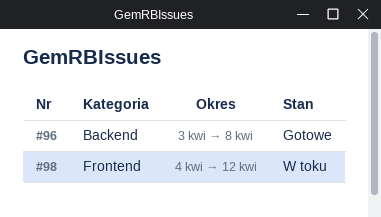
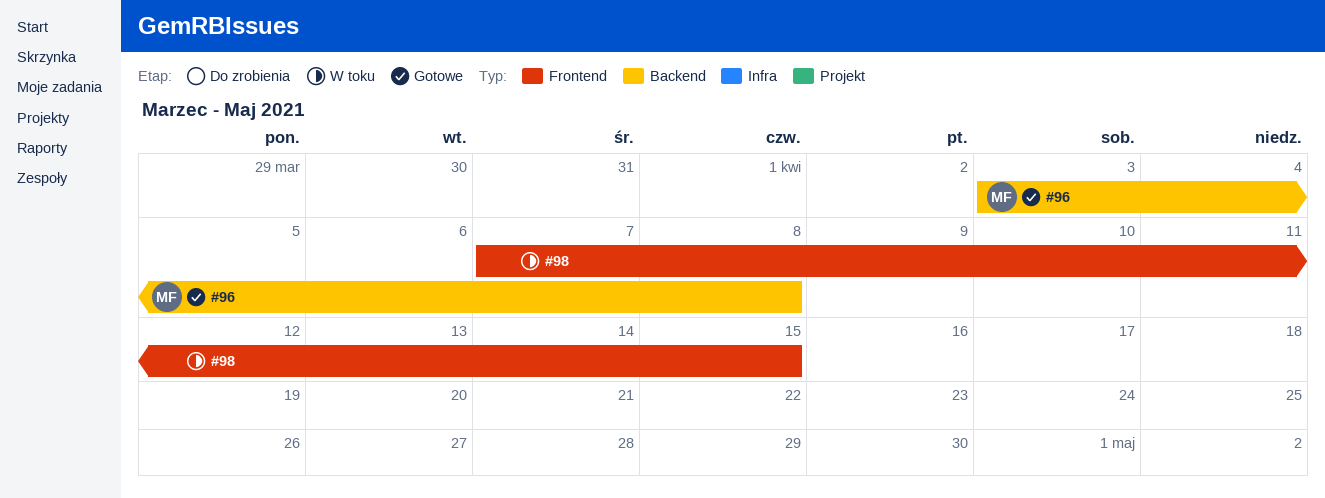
#98, start: Apr 4 -> Apr 7
#98, due: Apr 12 -> Apr 15

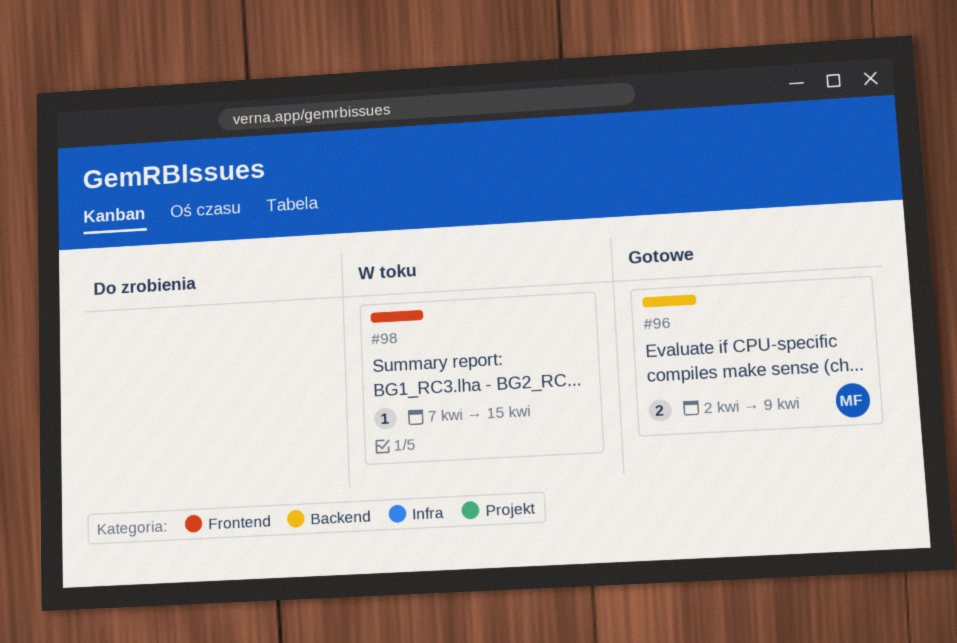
#96, start: Apr 3 -> Apr 2
#96, due: Apr 8 -> Apr 9

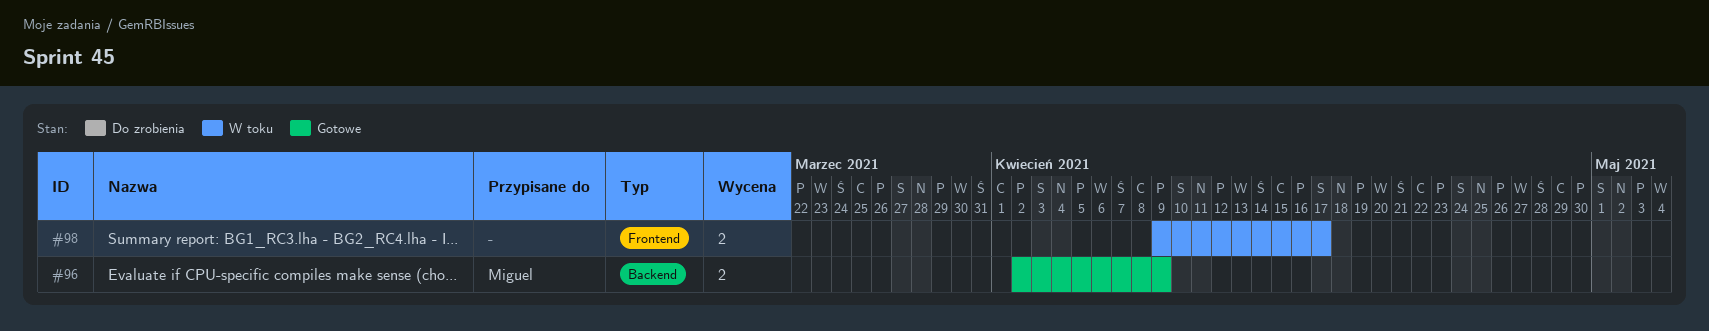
#98, estimate: 1 -> 2
#98, start: Apr 7 -> Apr 9
#98, due: Apr 15 -> Apr 17

